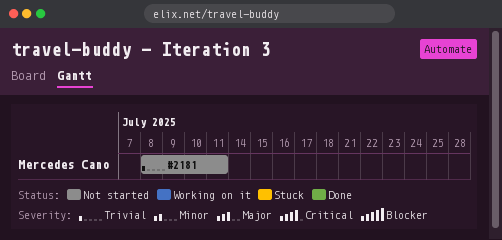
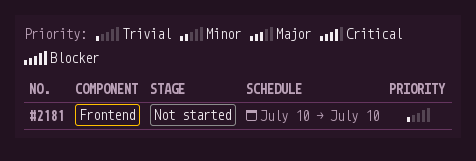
#2181, start: Jul 8 -> Jul 10
#2181, due: Jul 11 -> Jul 10

